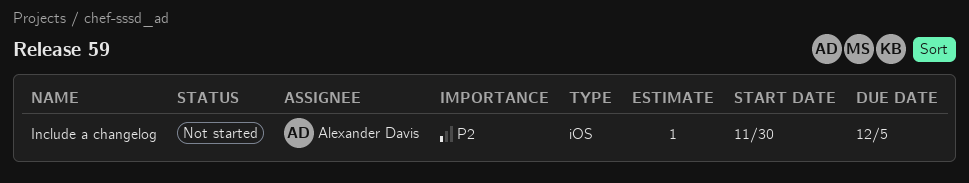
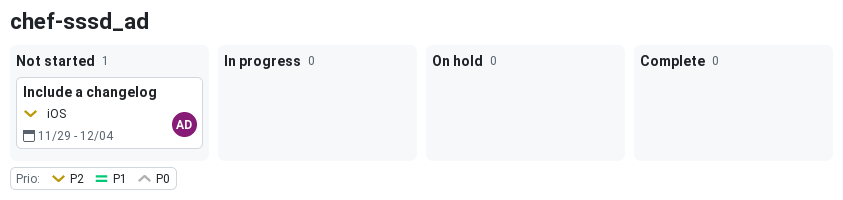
Include a changelog, start: Nov 30 -> Nov 29
Include a changelog, due: Dec 5 -> Dec 4

